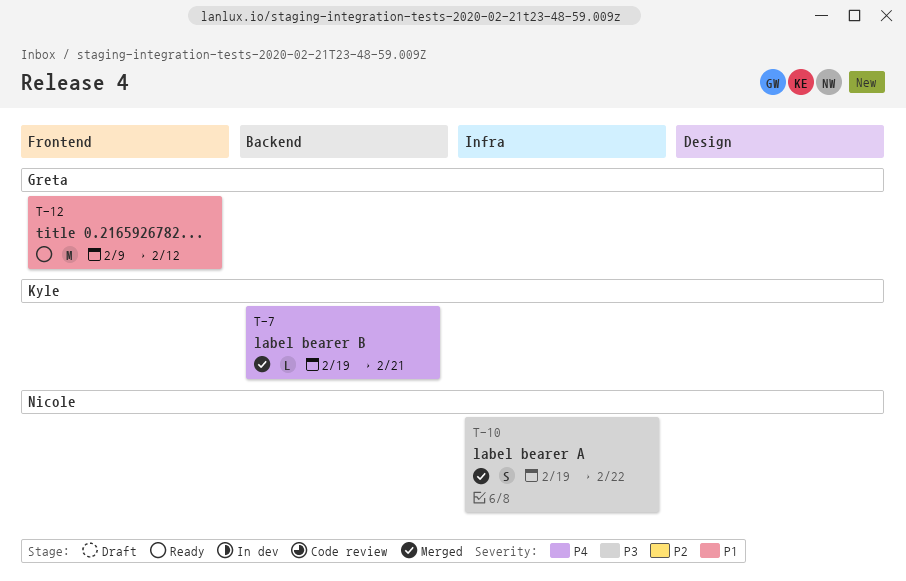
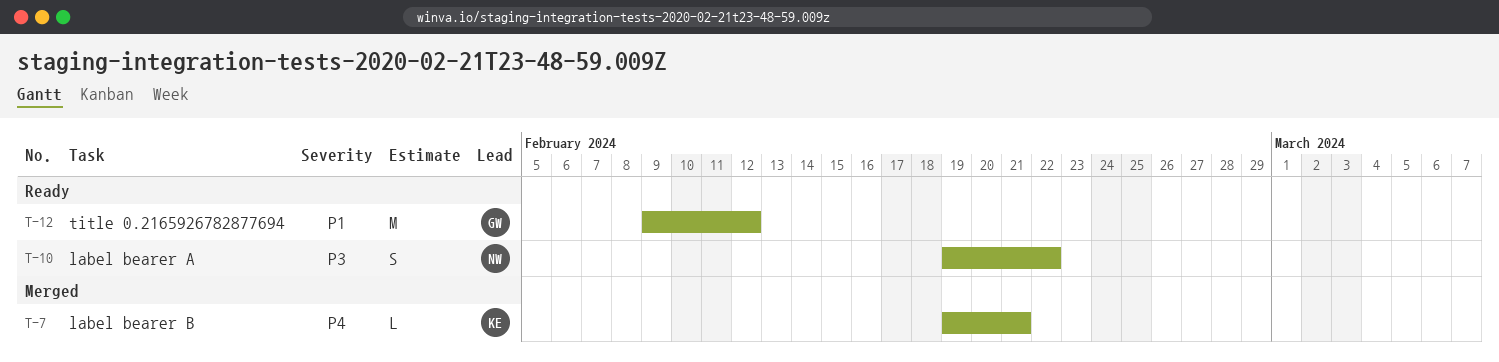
T-10, status: Merged -> Ready

